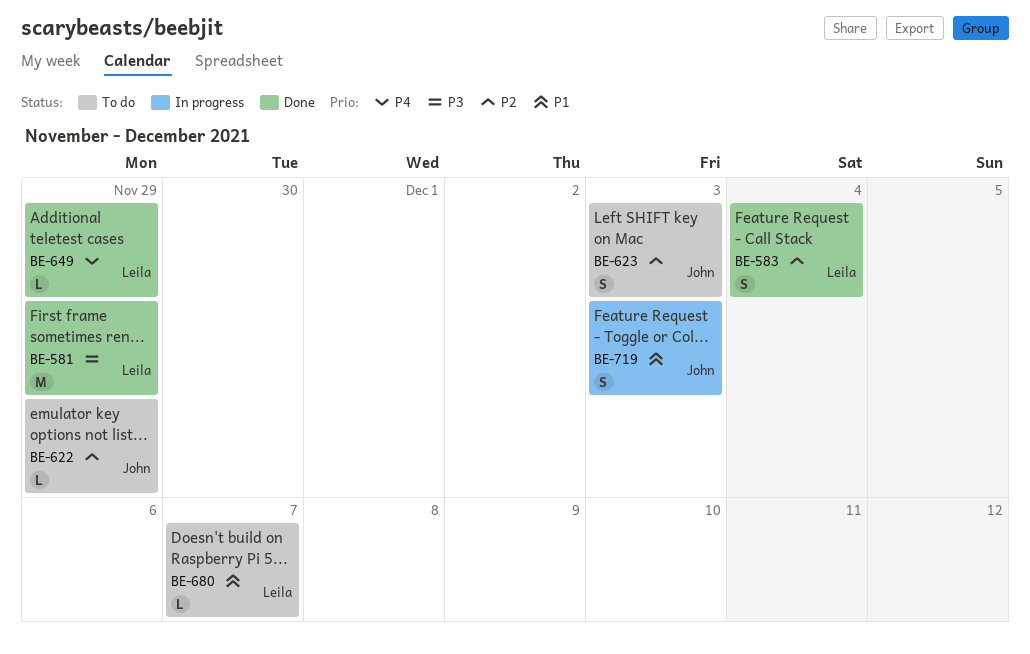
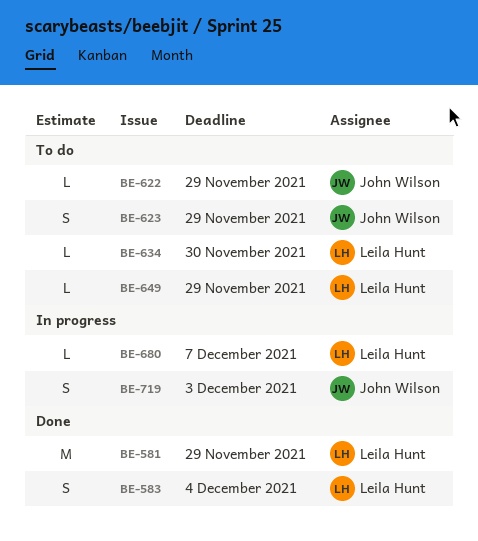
BE-623, due: Dec 3 -> Nov 29
BE-634: none -> present
BE-649, status: Done -> To do
BE-680, status: To do -> In progress

